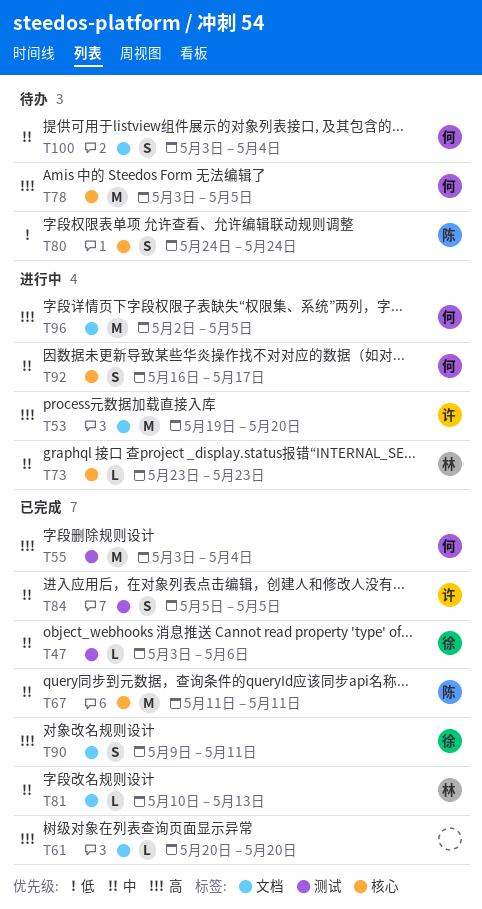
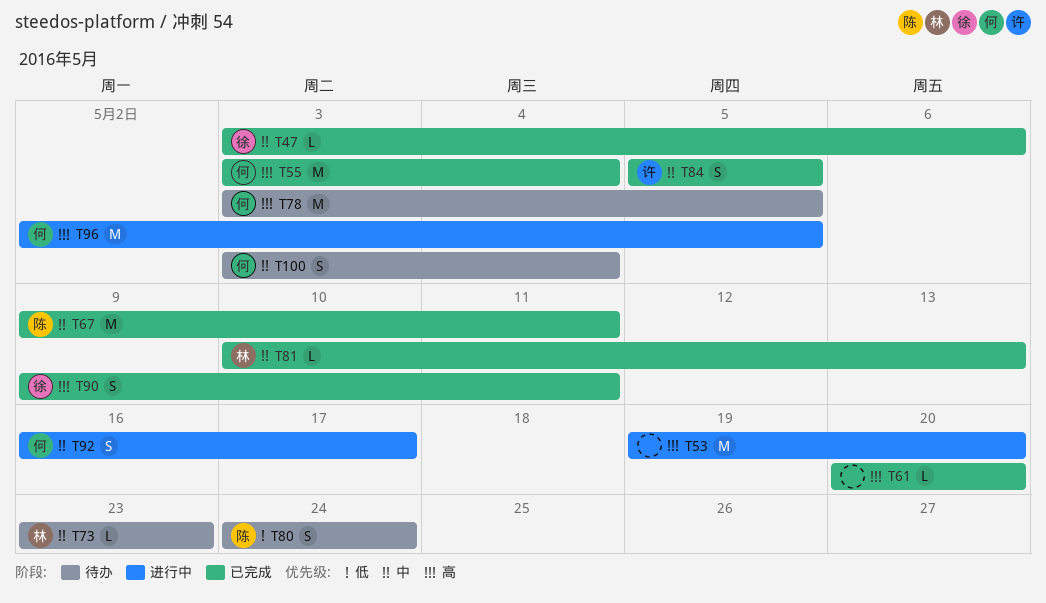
T53, owner: 许 -> none
T67, start: May 11 -> May 9
T73, status: 进行中 -> 待办

